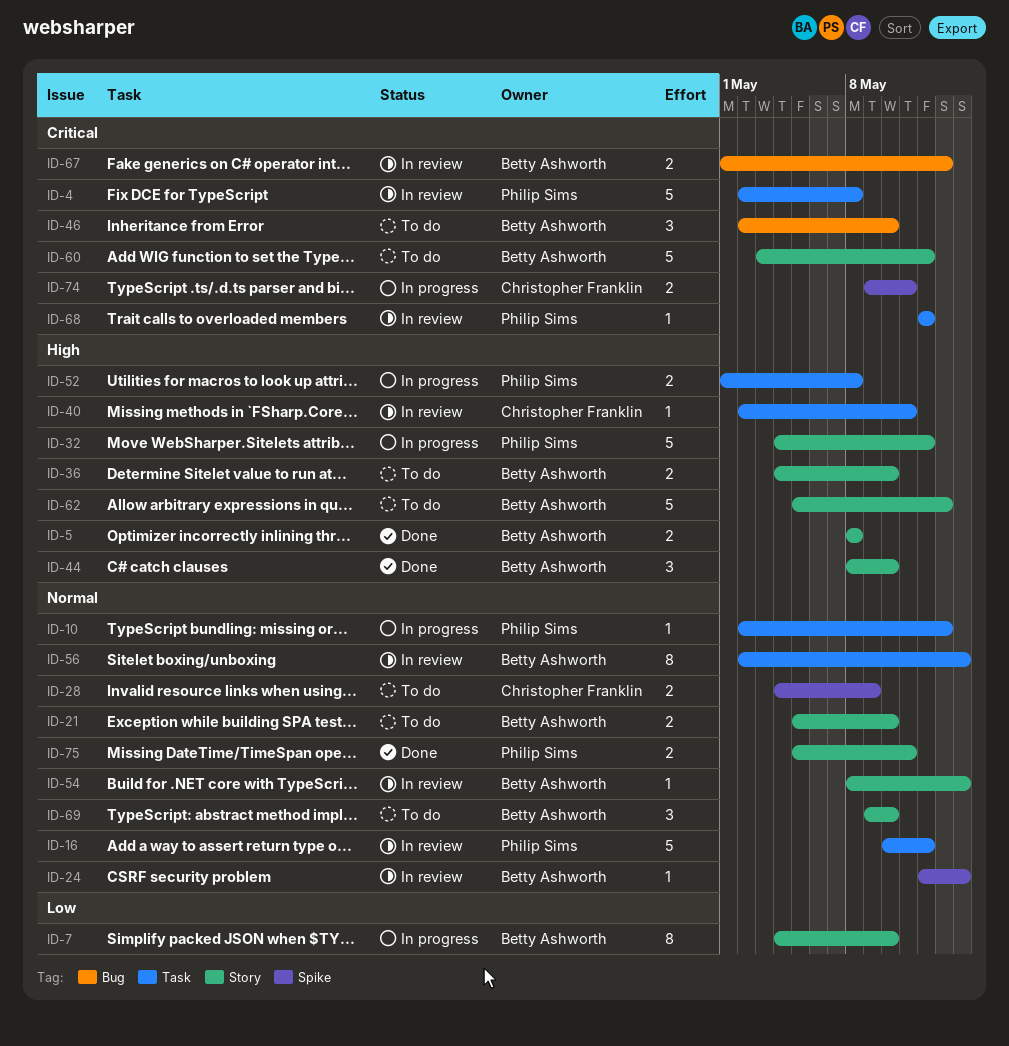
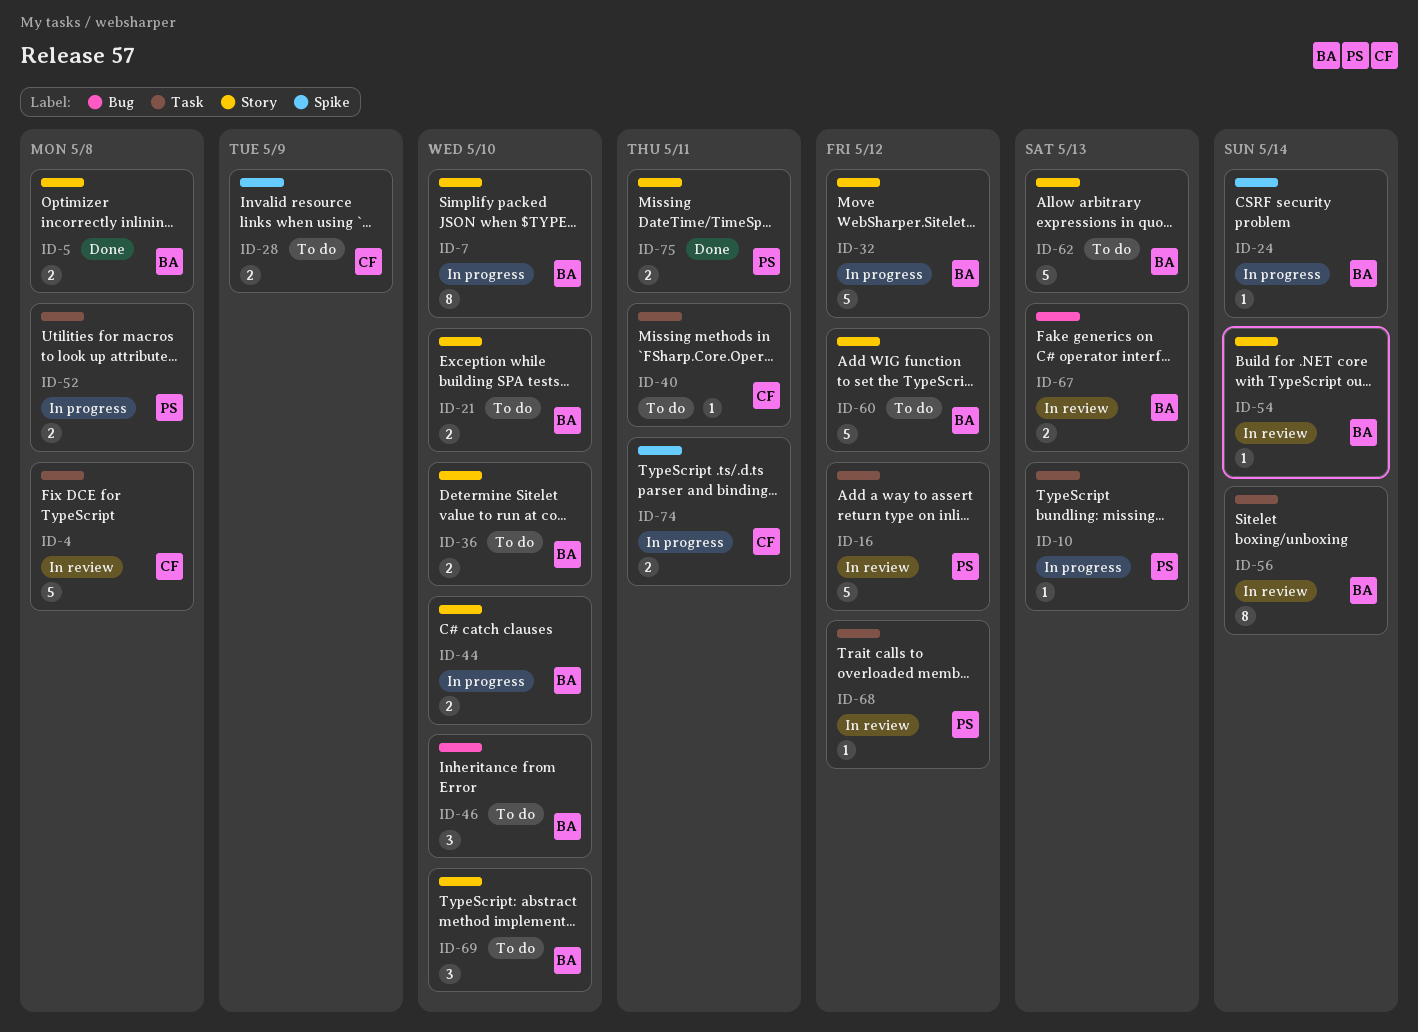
ID-4, owner: Philip Sims -> Christopher Franklin
ID-24, status: In review -> In progress
ID-32, owner: Philip Sims -> Betty Ashworth
ID-40, status: In review -> To do
ID-44, status: Done -> In progress
ID-44, estimate: 3 -> 2

